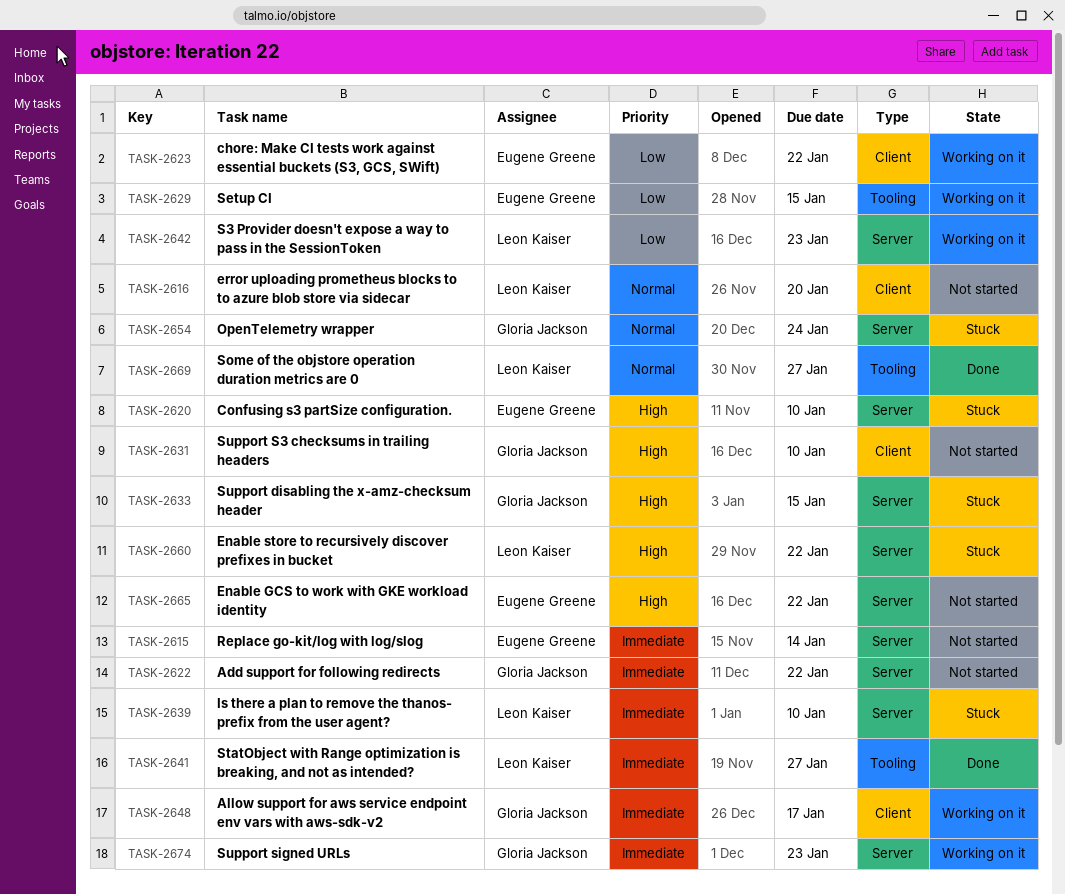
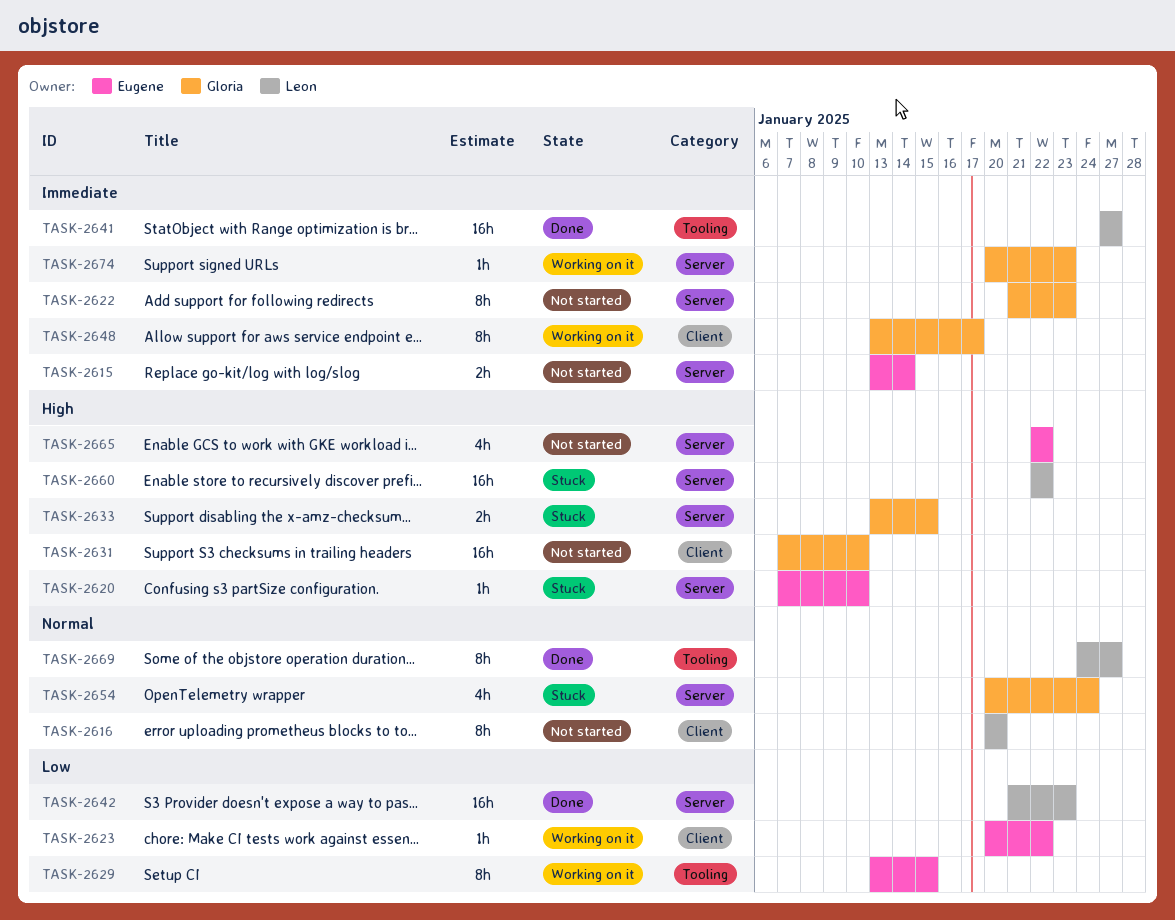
TASK-2622, due: Jan 22 -> Jan 23
TASK-2639: present -> none
TASK-2642, status: Working on it -> Done

